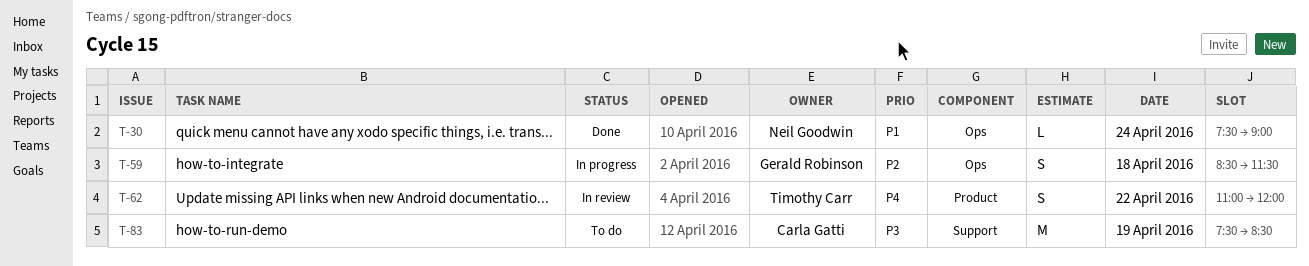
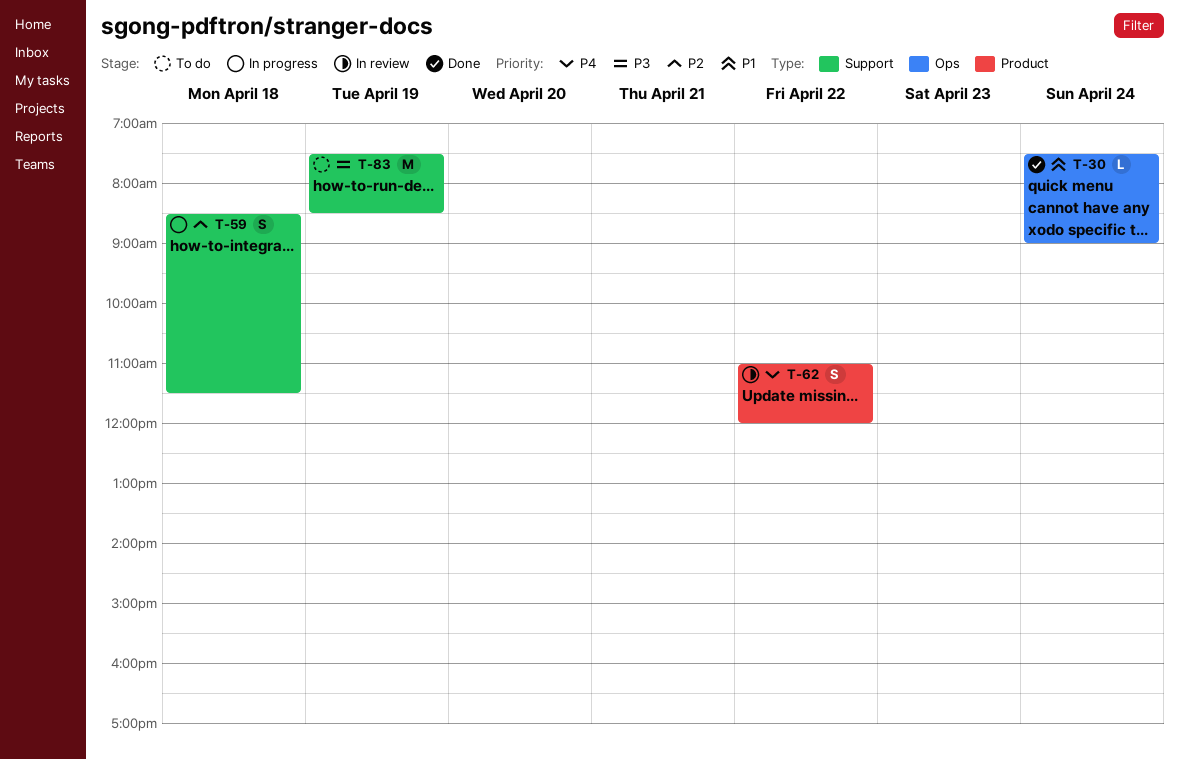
T-59, label: Ops -> Support

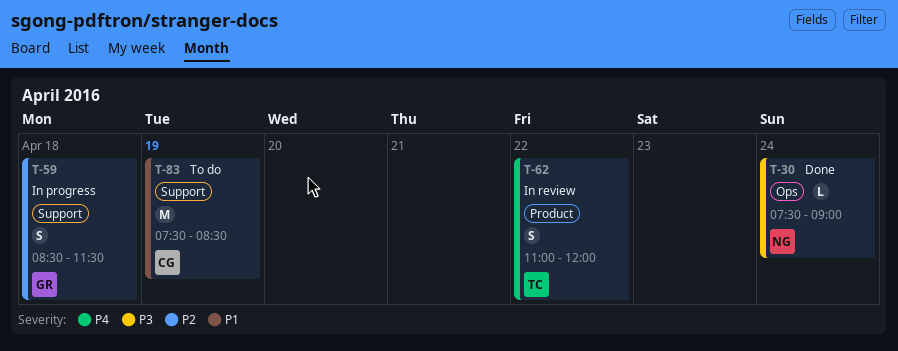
T-30, priority: P1 -> P3
T-83, priority: P3 -> P1

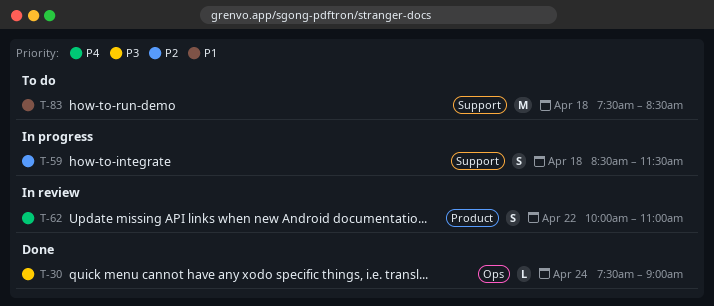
T-62, begins: 11:00 -> 10:00
T-62, ends: 12:00 -> 11:00
T-83, day: Apr 19 -> Apr 18

